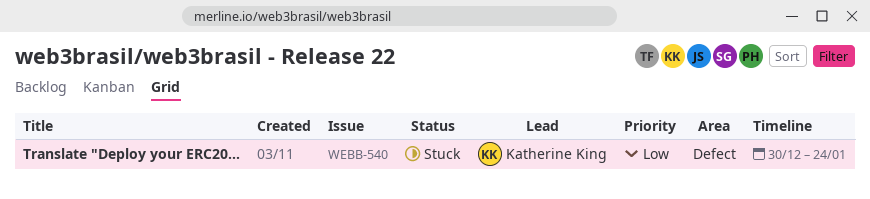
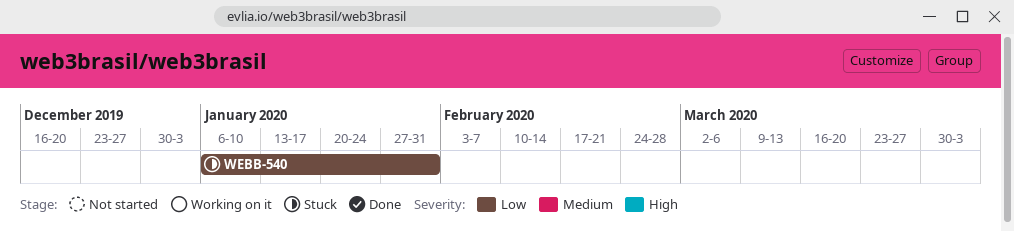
WEBB-540, start: Dec 30 -> Jan 6
WEBB-540, due: Jan 24 -> Jan 31

